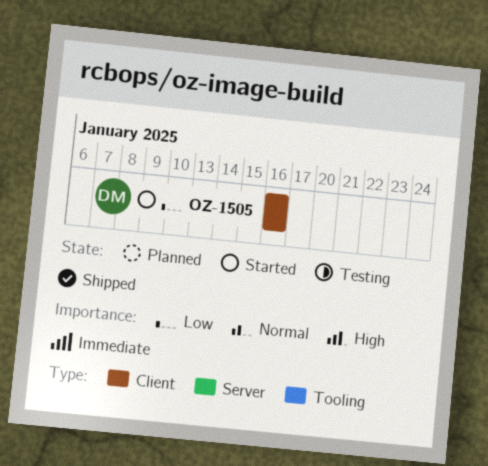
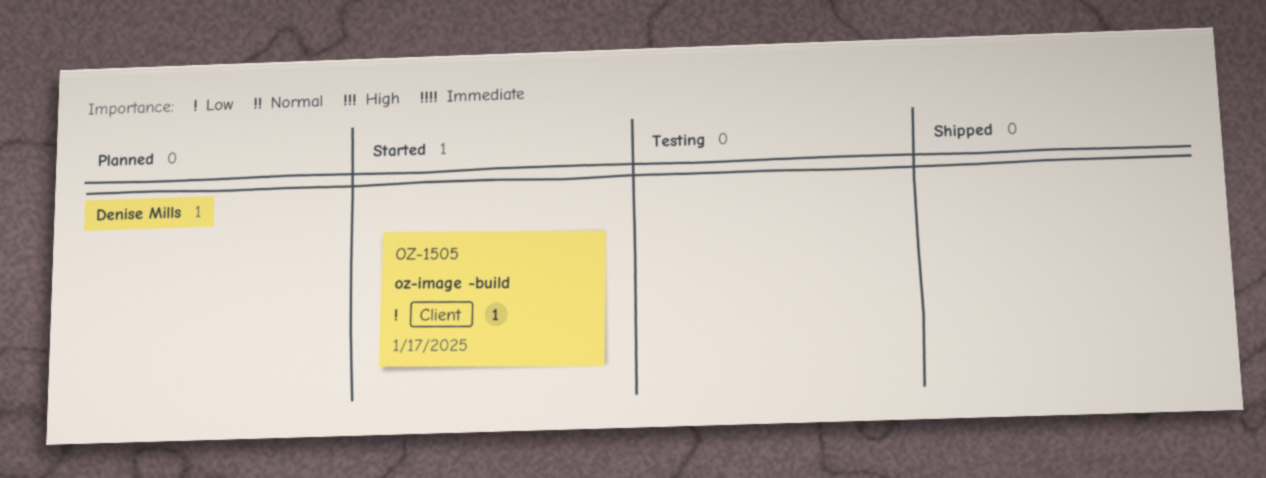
OZ-1505, due: Jan 16 -> Jan 17

